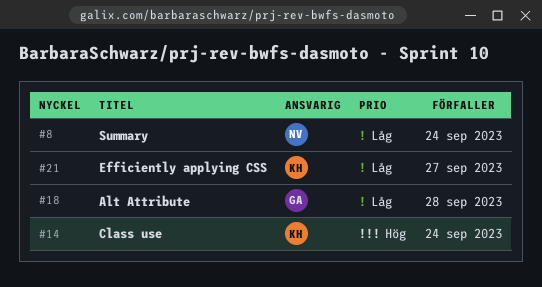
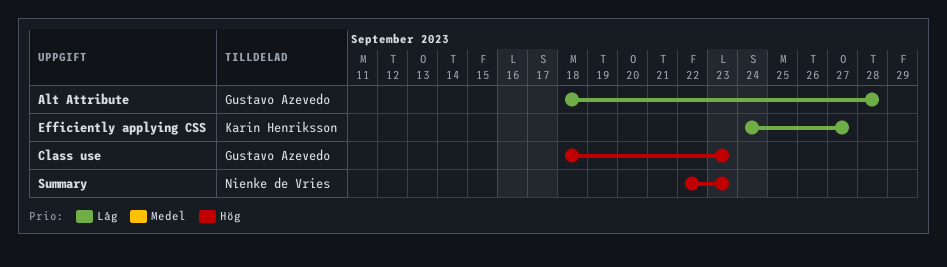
Class use, owner: Karin Henriksson -> Gustavo Azevedo
Class use, due: Sep 24 -> Sep 23
Summary, priority: Låg -> Hög
Summary, due: Sep 24 -> Sep 23

